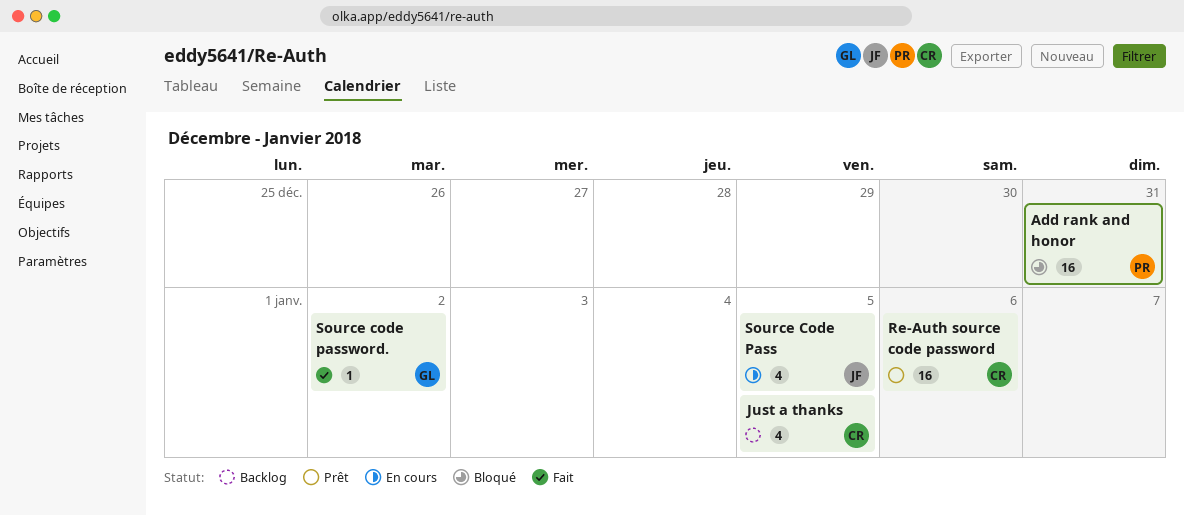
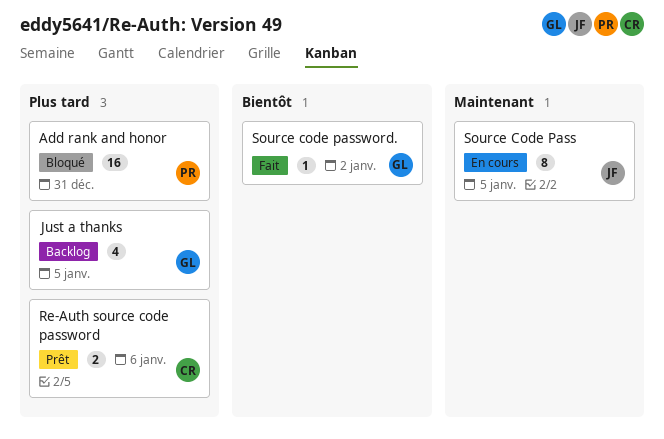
Just a thanks, owner: CR -> GL
Re-Auth source code password, estimate: 16 -> 2
Source Code Pass, estimate: 4 -> 8

